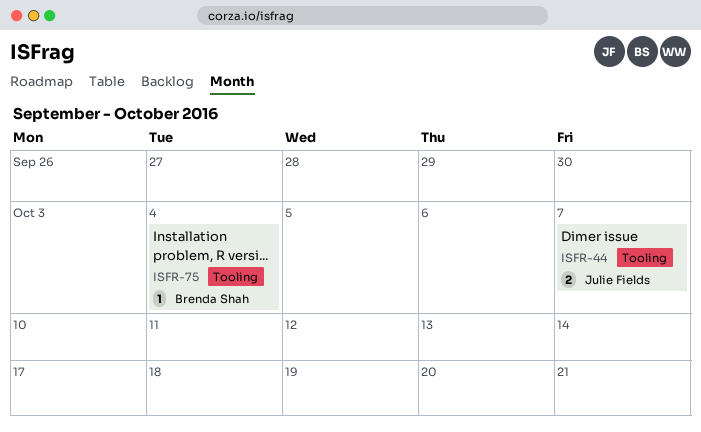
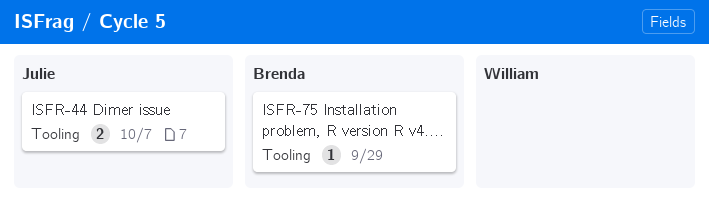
ISFR-75, due: Oct 4 -> Sep 29

